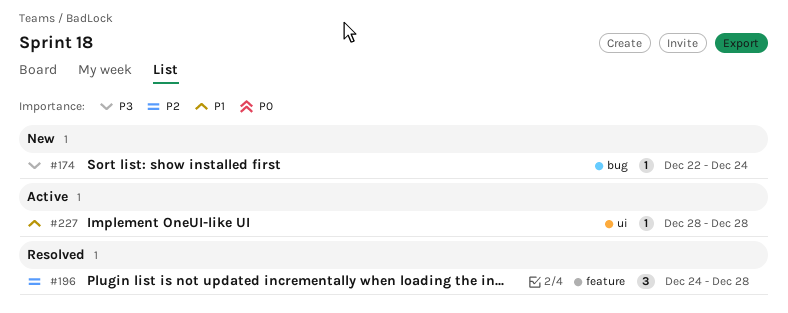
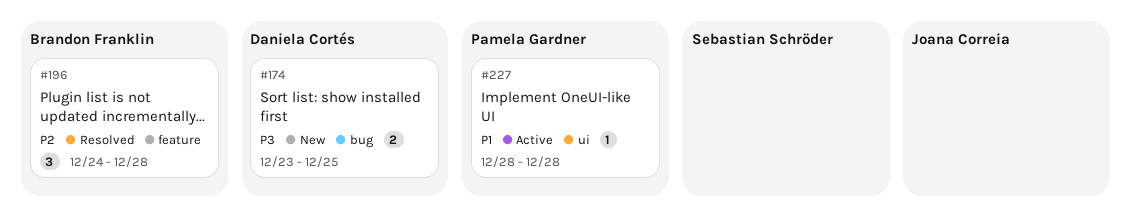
#174, estimate: 1 -> 2
#174, start: Dec 22 -> Dec 23
#174, due: Dec 24 -> Dec 25

